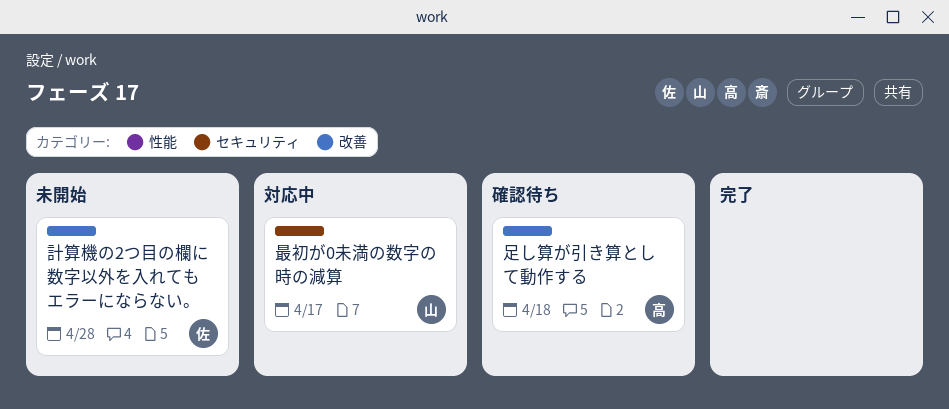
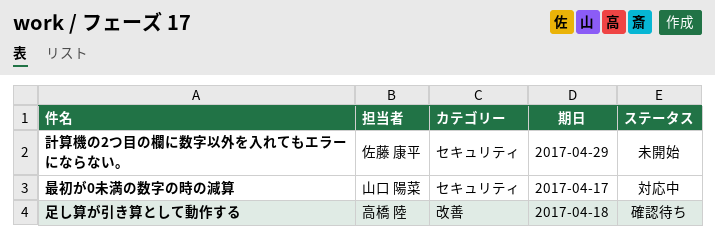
計算機の2つ目の欄に数字以外を入れてもエラーにならない。, label: 改善 -> セキュリティ
計算機の2つ目の欄に数字以外を入れてもエラーにならない。, due: Apr 28 -> Apr 29

